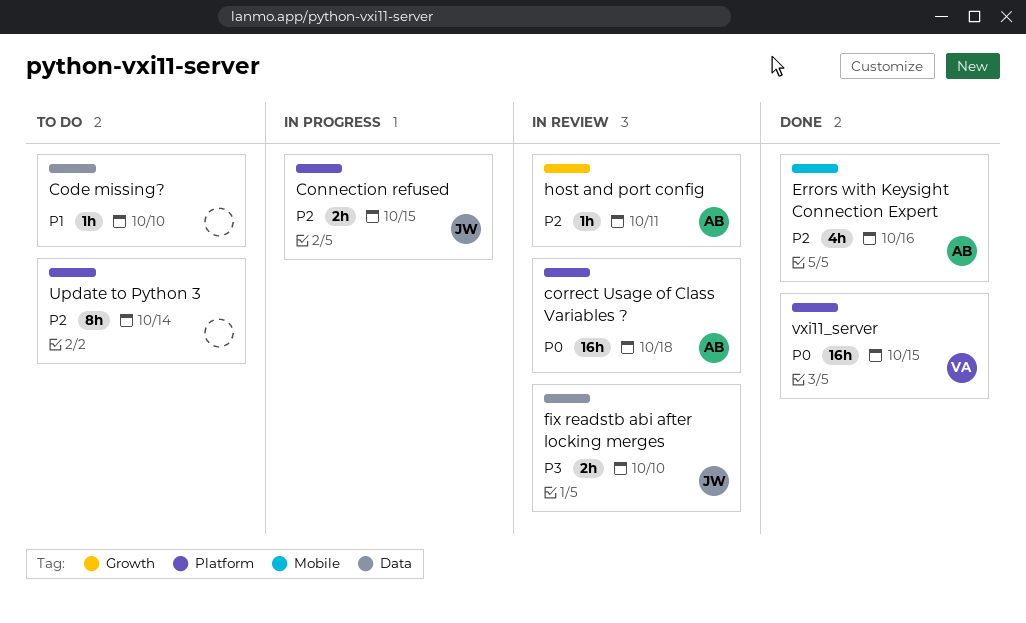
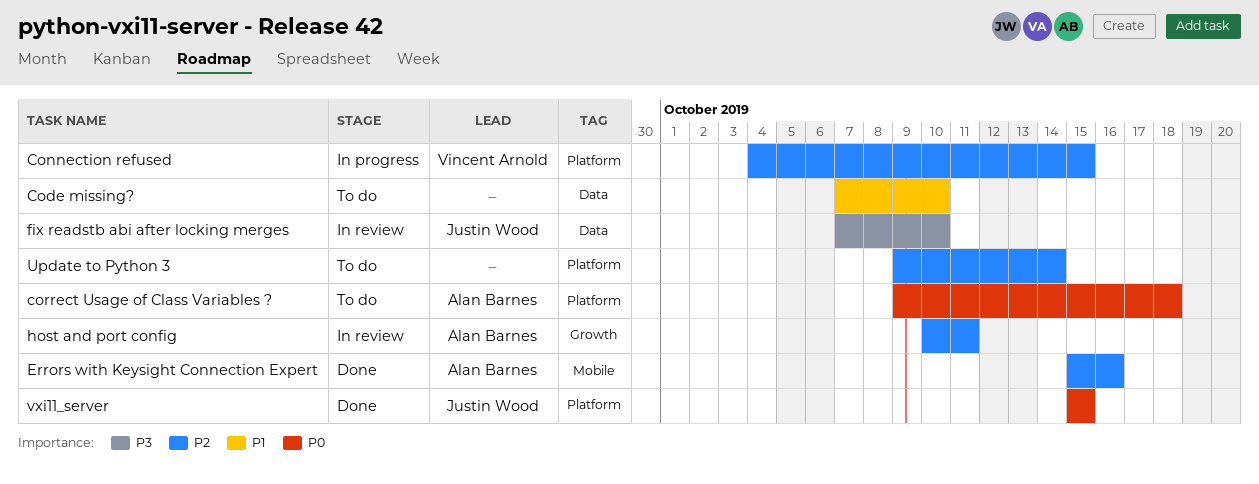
Connection refused, owner: Justin Wood -> Vincent Arnold
correct Usage of Class Variables ?, status: In review -> To do
vxi11_server, owner: Vincent Arnold -> Justin Wood

